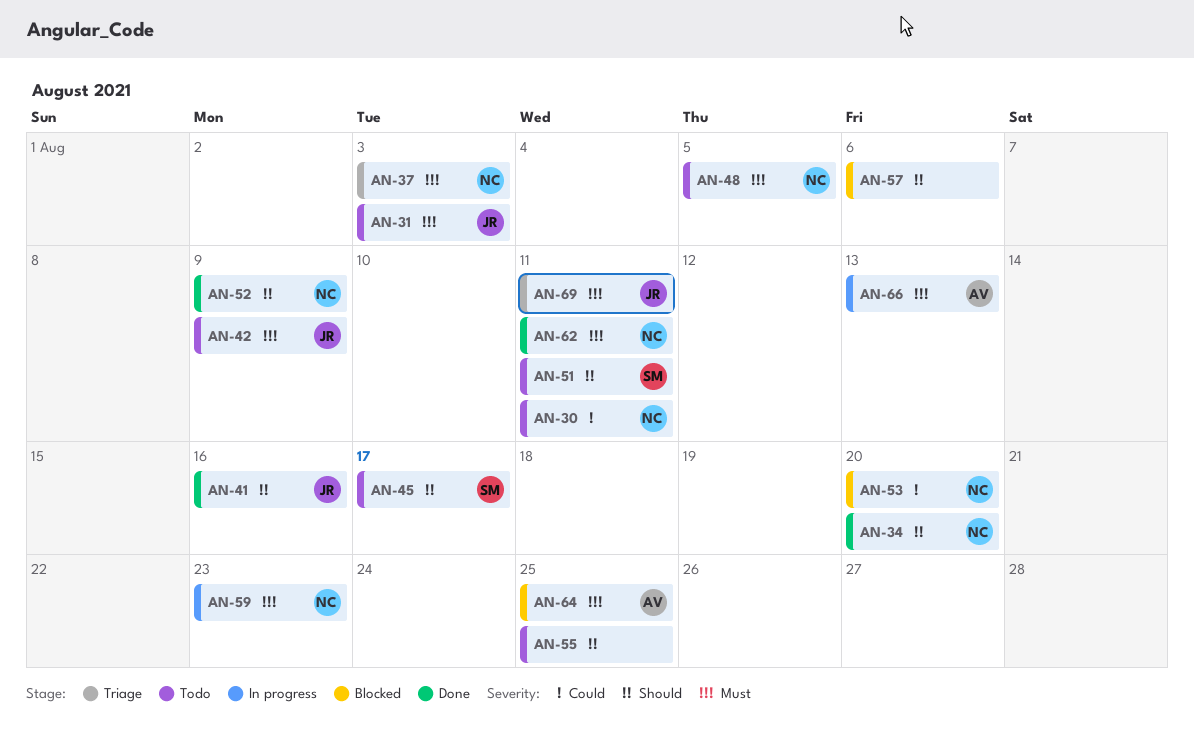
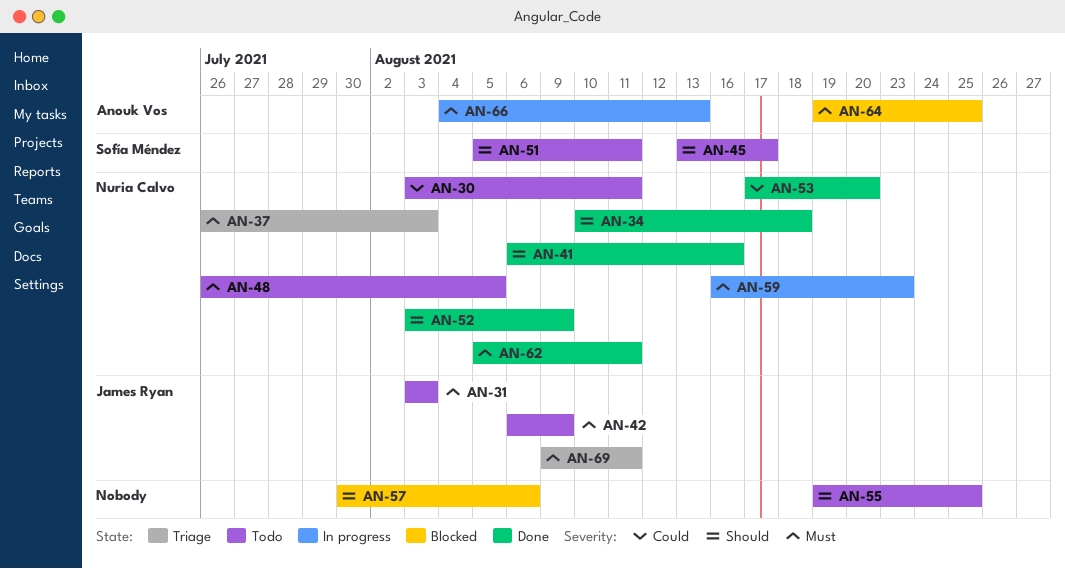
AN-34, due: Aug 20 -> Aug 18
AN-41, owner: James Ryan -> Nuria Calvo
AN-53, status: Blocked -> Done

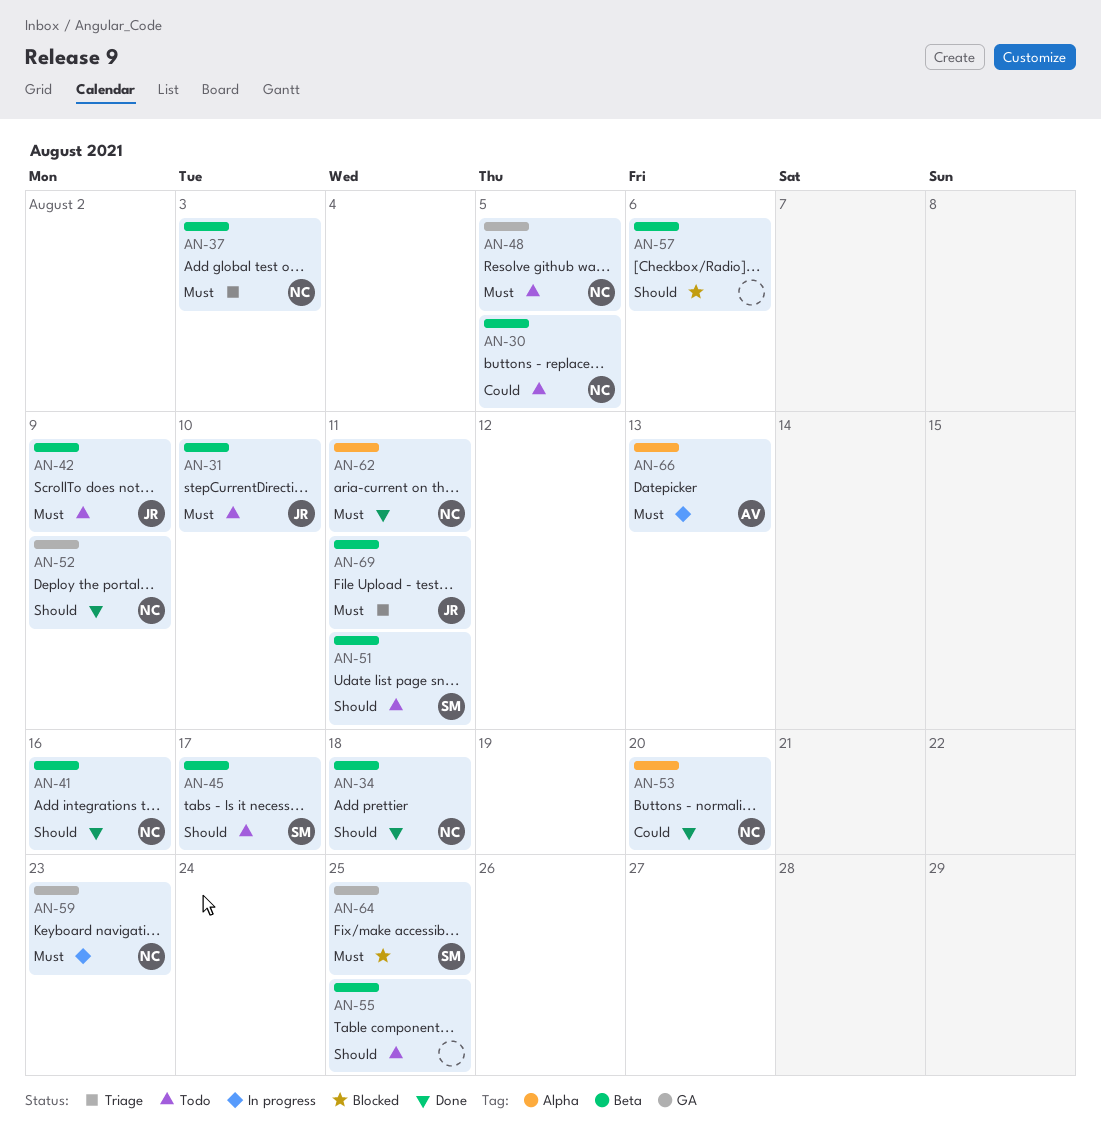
AN-30, due: Aug 11 -> Aug 5
AN-31, due: Aug 3 -> Aug 10
AN-64, owner: Anouk Vos -> Sofía Méndez

